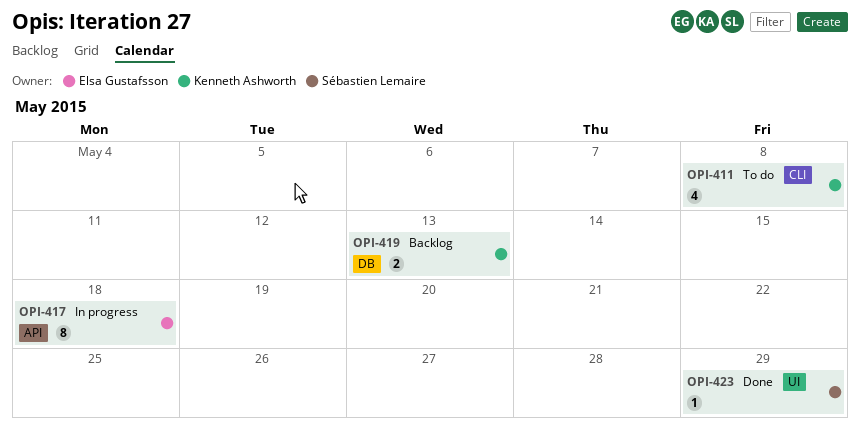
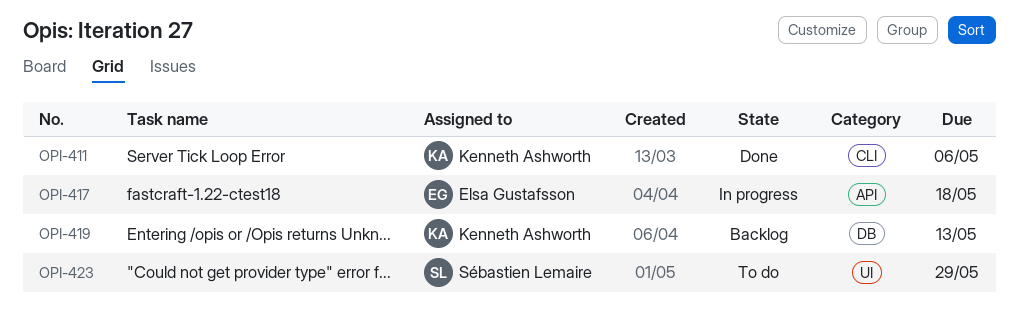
OPI-411, status: To do -> Done
OPI-411, due: May 8 -> May 6
OPI-423, status: Done -> To do

